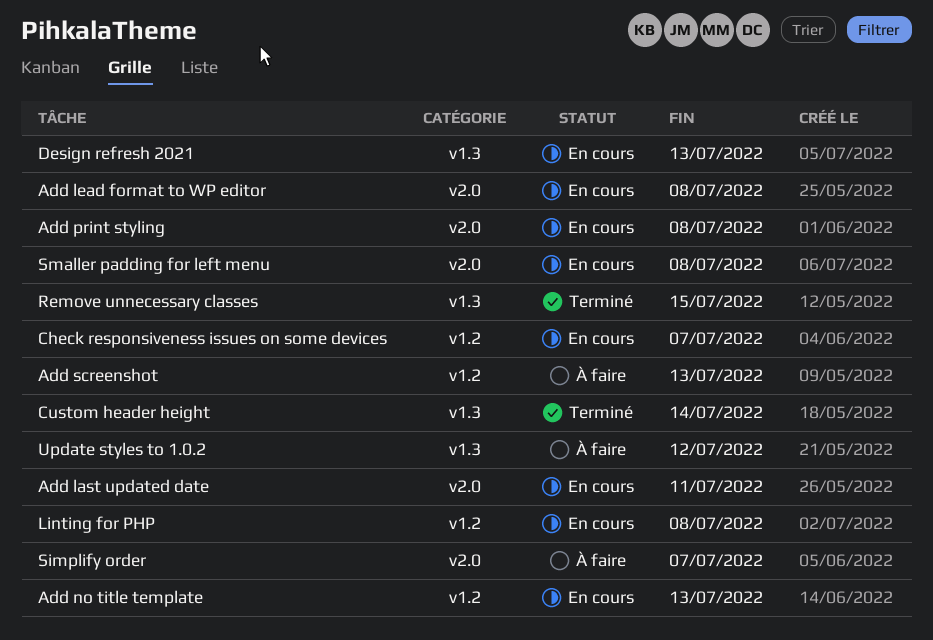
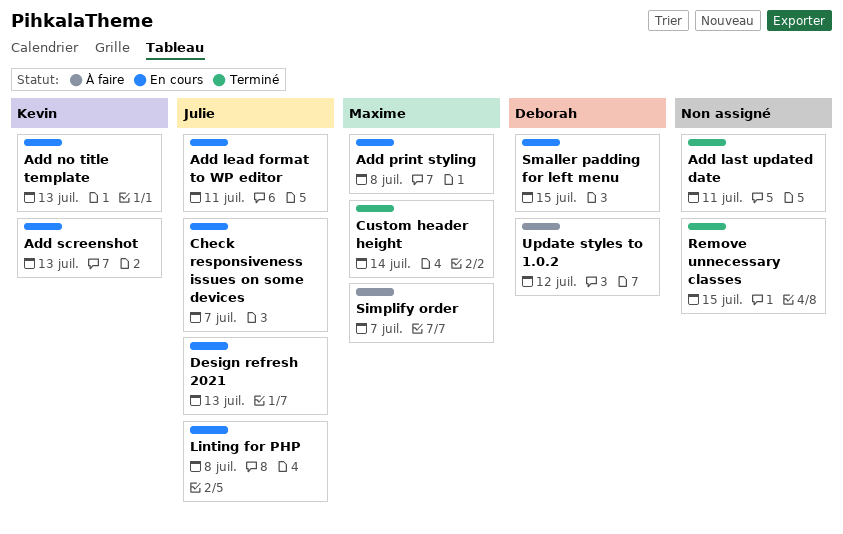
Add last updated date, status: En cours -> Terminé
Add lead format to WP editor, due: Jul 8 -> Jul 11
Add screenshot, status: À faire -> En cours
Smaller padding for left menu, due: Jul 8 -> Jul 15

